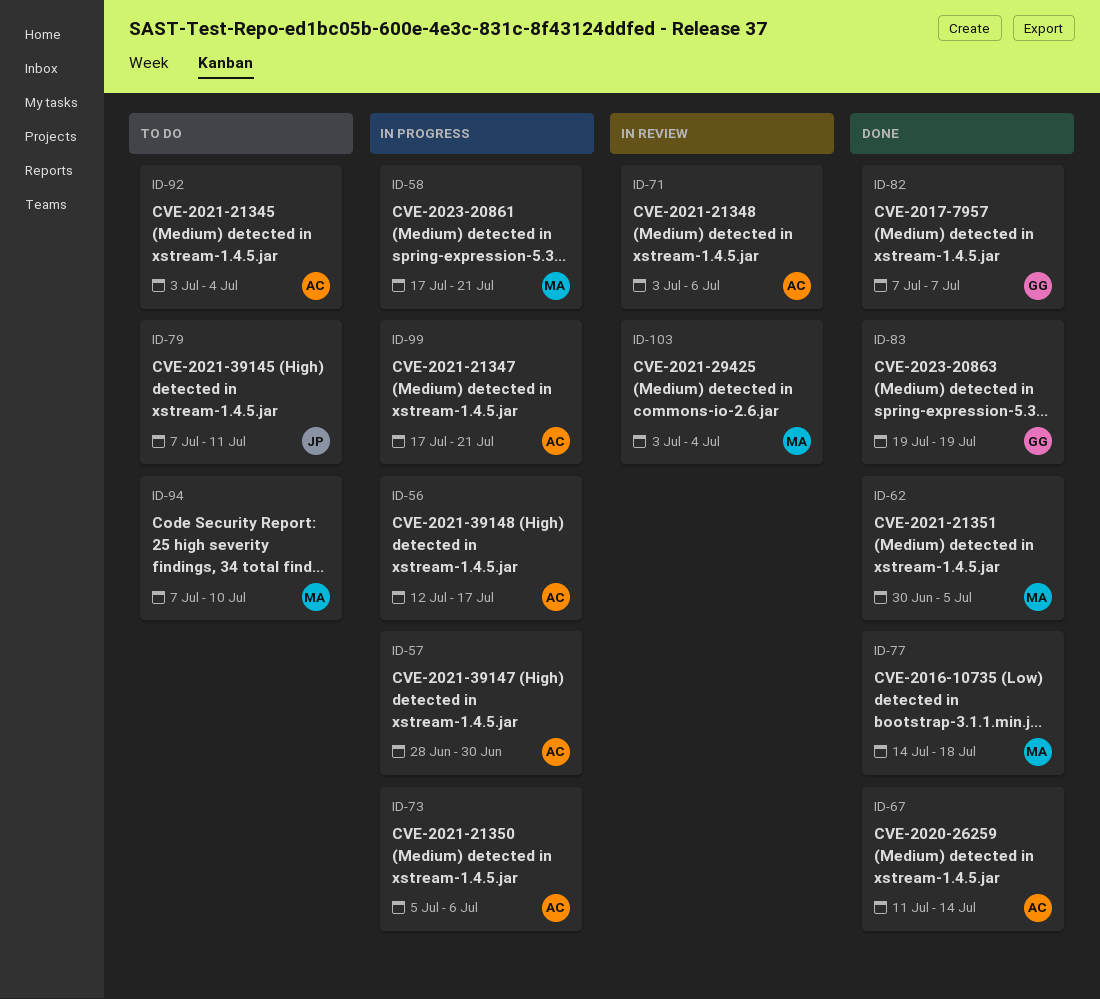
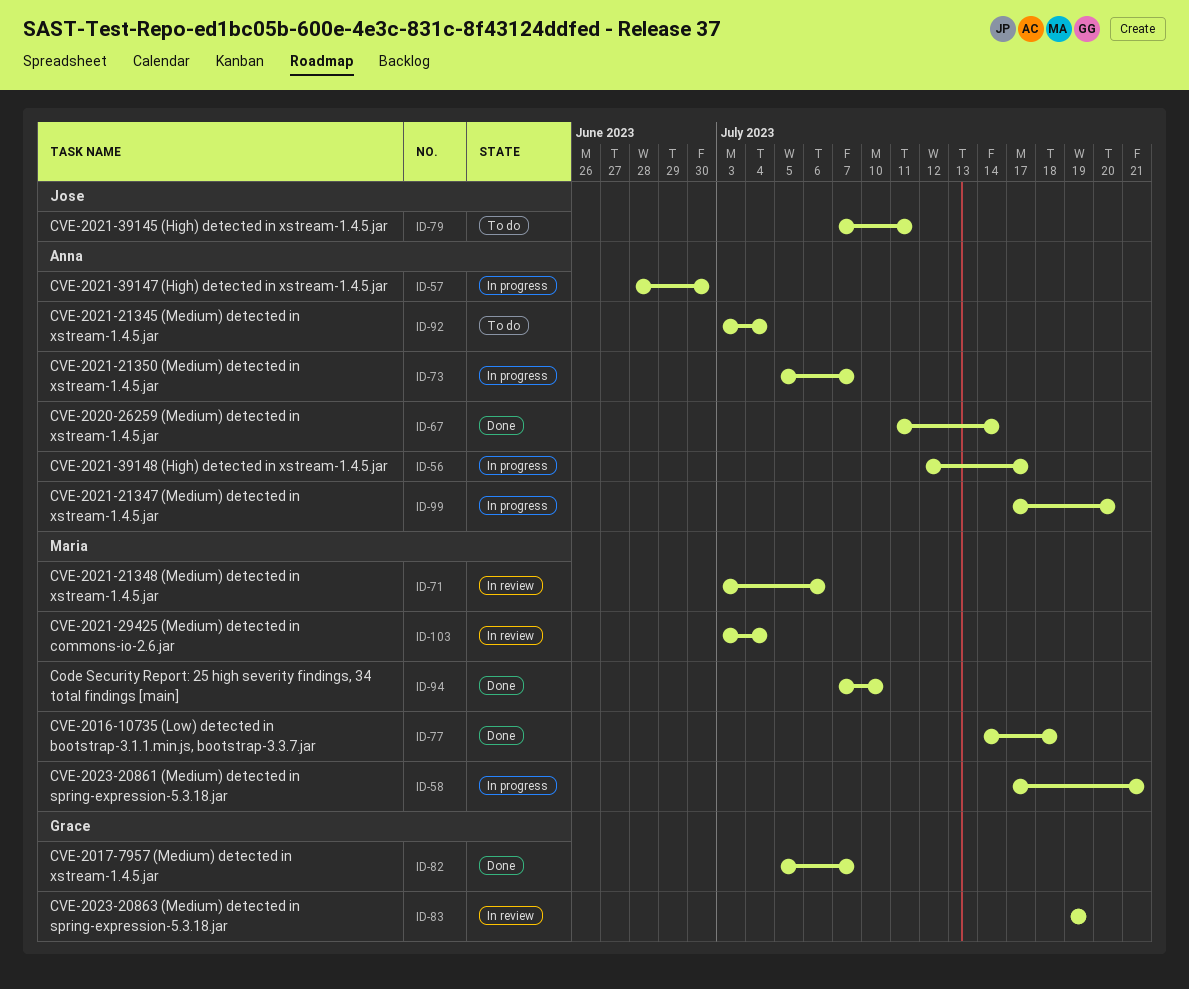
ID-62: present -> none
ID-71, owner: Anna -> Maria
ID-73, due: Jul 6 -> Jul 7
ID-82, start: Jul 7 -> Jul 5
ID-83, status: Done -> In review
ID-94, status: To do -> Done
ID-99, due: Jul 21 -> Jul 20

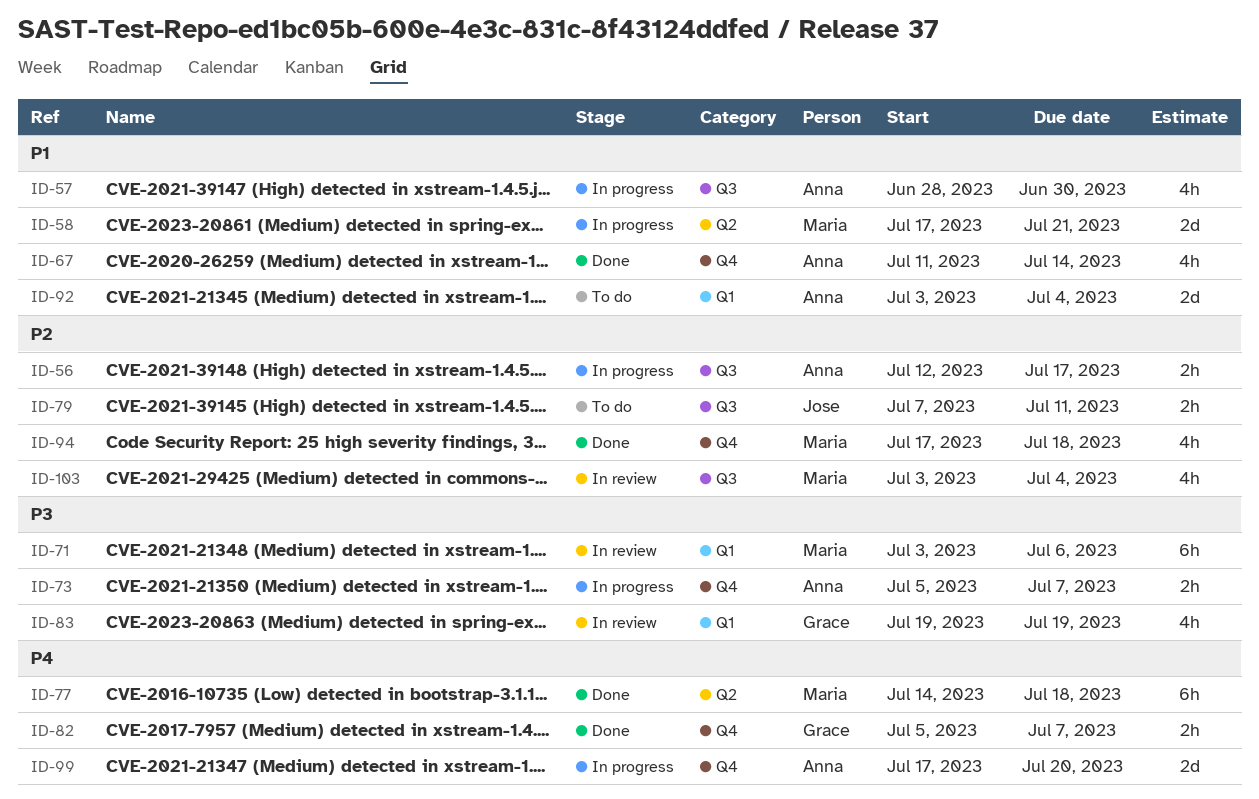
ID-94, start: Jul 7 -> Jul 17
ID-94, due: Jul 10 -> Jul 18

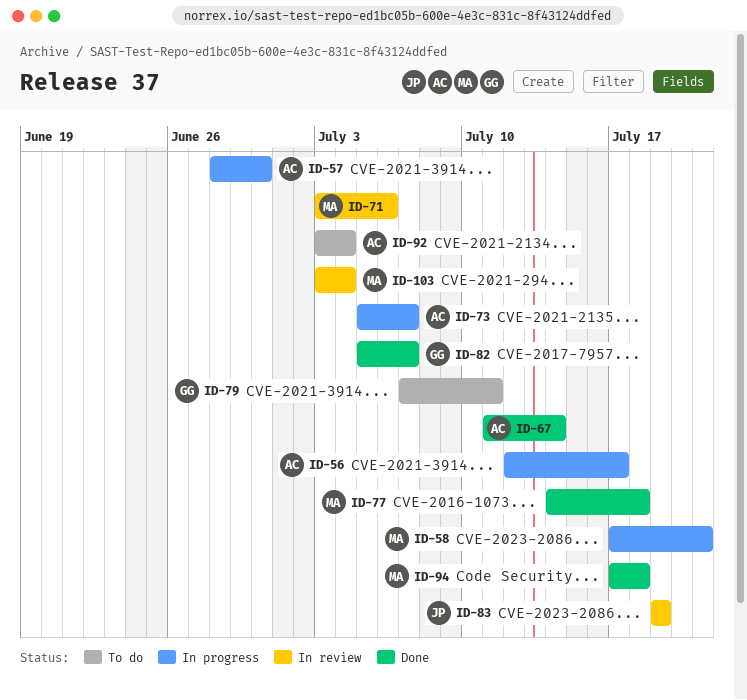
ID-79, owner: Jose -> Grace
ID-83, owner: Grace -> Jose
ID-99: present -> none

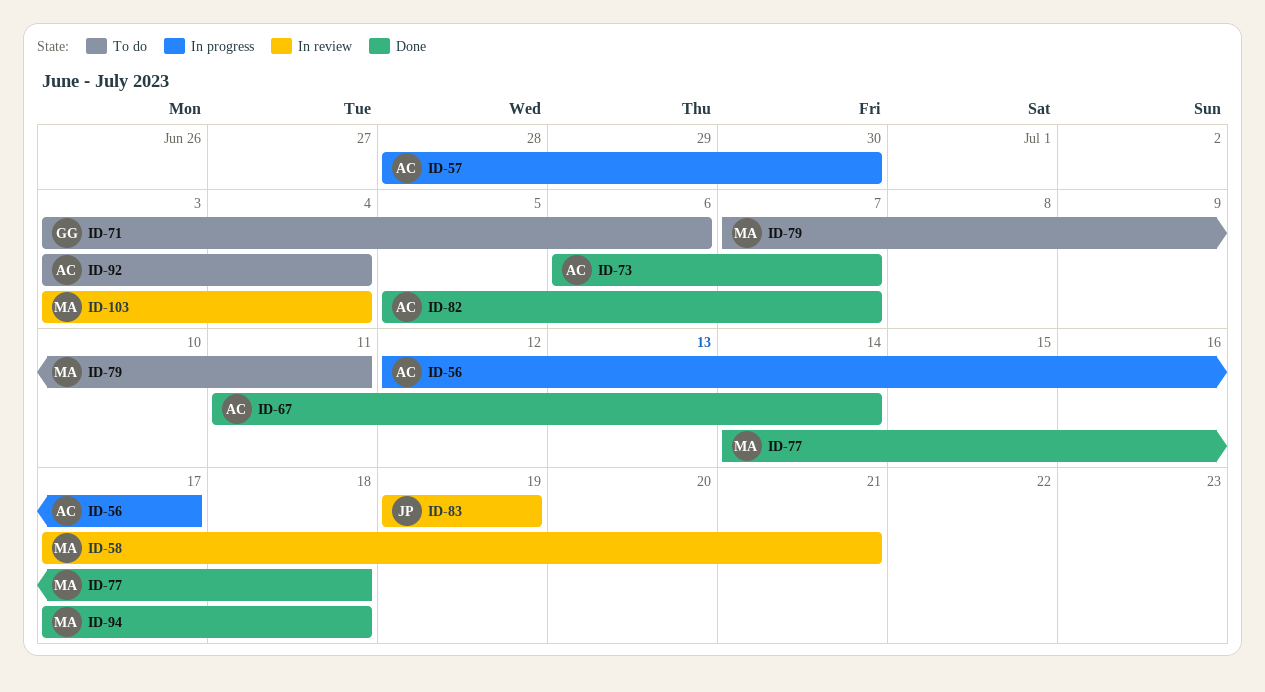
ID-58, status: In progress -> In review
ID-71, status: In review -> To do
ID-71, owner: MA -> GG
ID-73, status: In progress -> Done
ID-73, start: Jul 5 -> Jul 6
ID-79, owner: GG -> MA
ID-82, owner: GG -> AC

